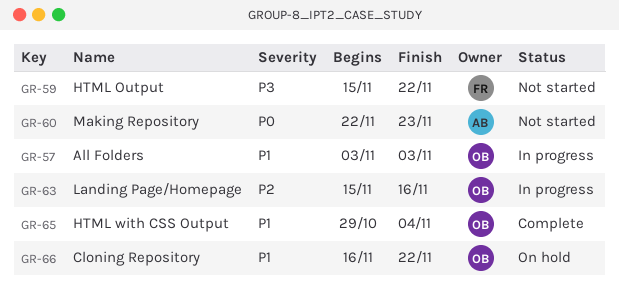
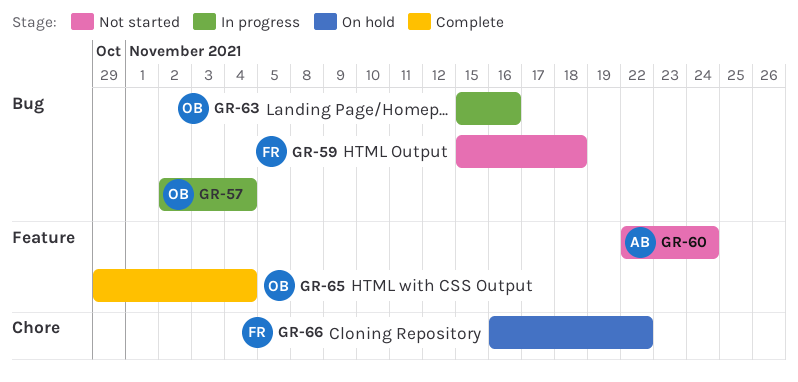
GR-57, start: Nov 3 -> Nov 2
GR-57, due: Nov 3 -> Nov 4
GR-59, due: Nov 22 -> Nov 18
GR-60, due: Nov 23 -> Nov 24
GR-66, owner: OB -> FR

